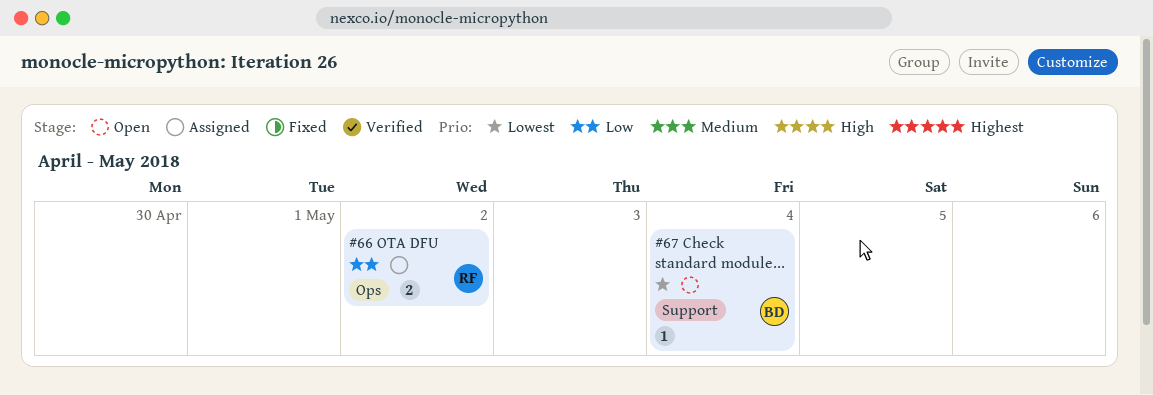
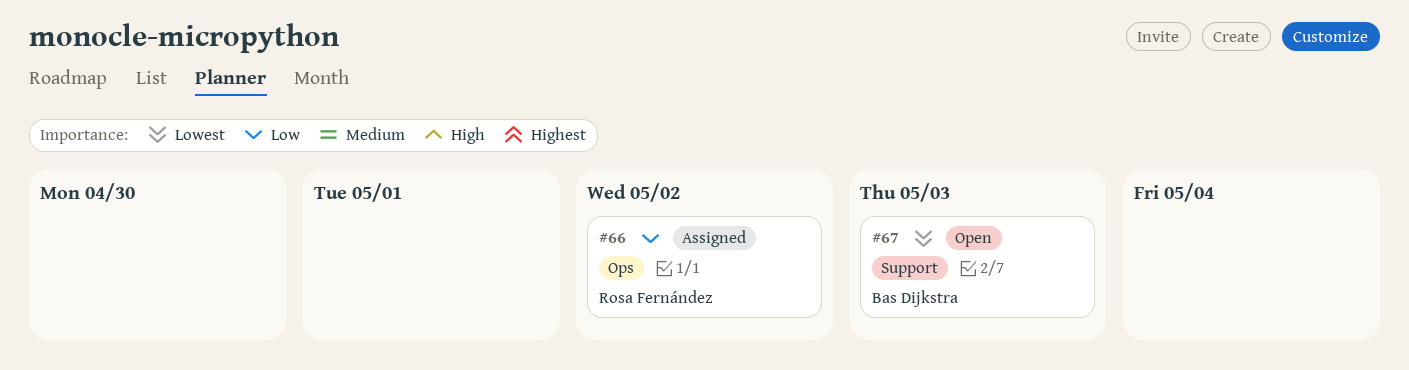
#67, due: May 4 -> May 3

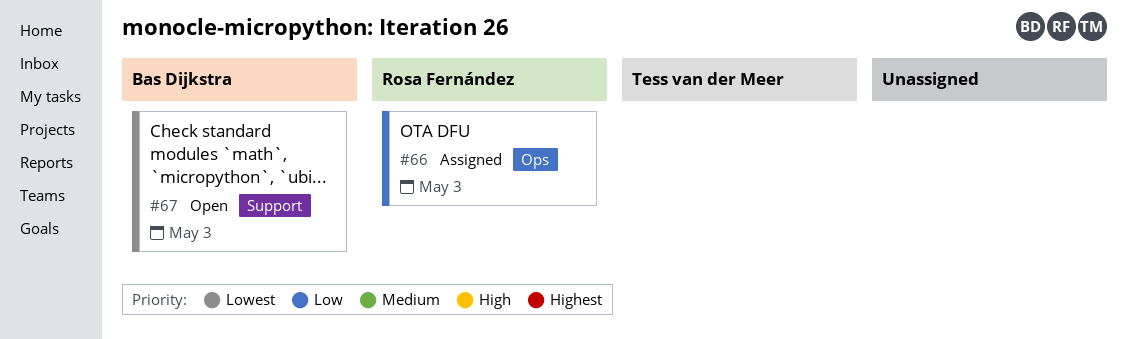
#66, due: May 2 -> May 3

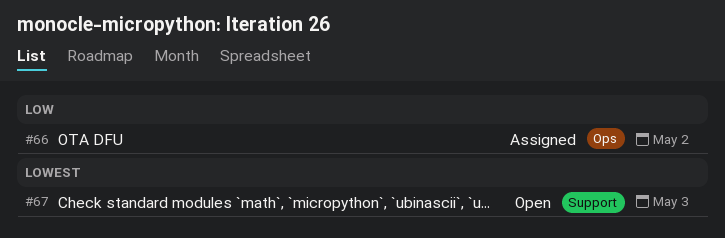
#66, due: May 3 -> May 2

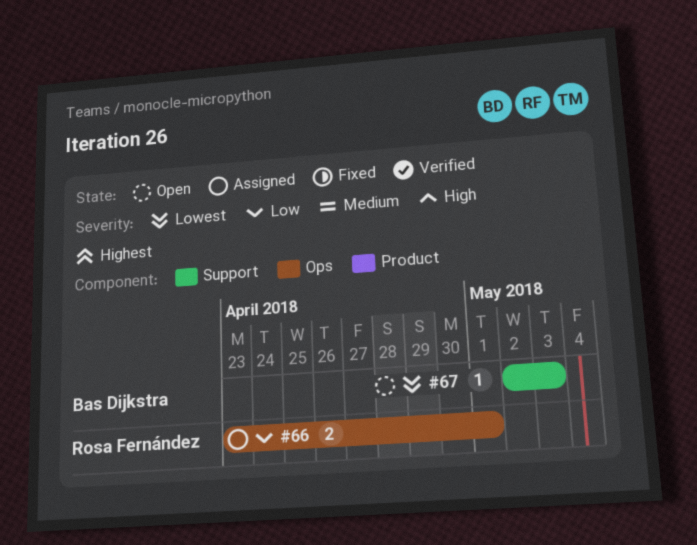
#66, due: May 2 -> May 1

